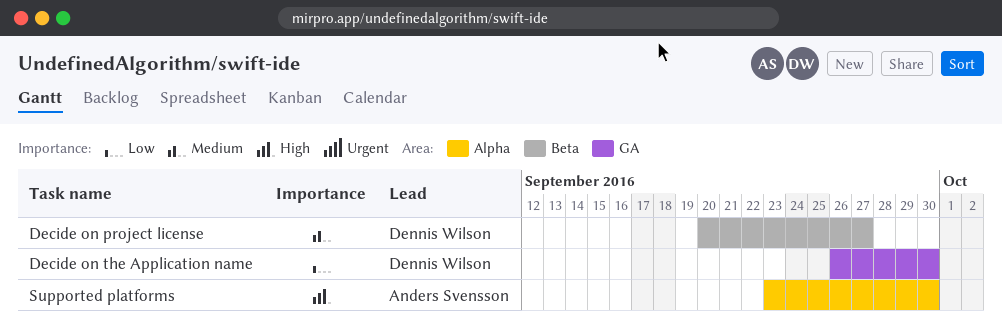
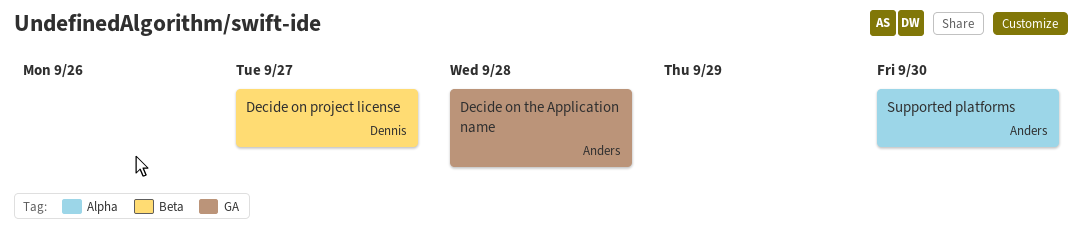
Decide on the Application name, owner: Dennis Wilson -> Anders Svensson
Decide on the Application name, due: Sep 30 -> Sep 28

